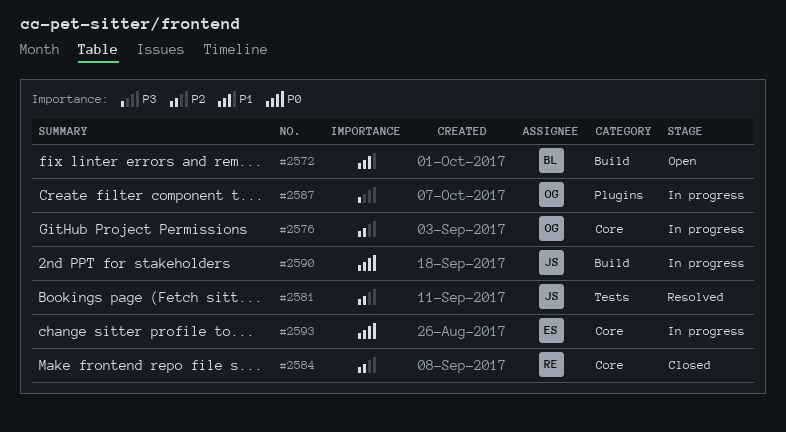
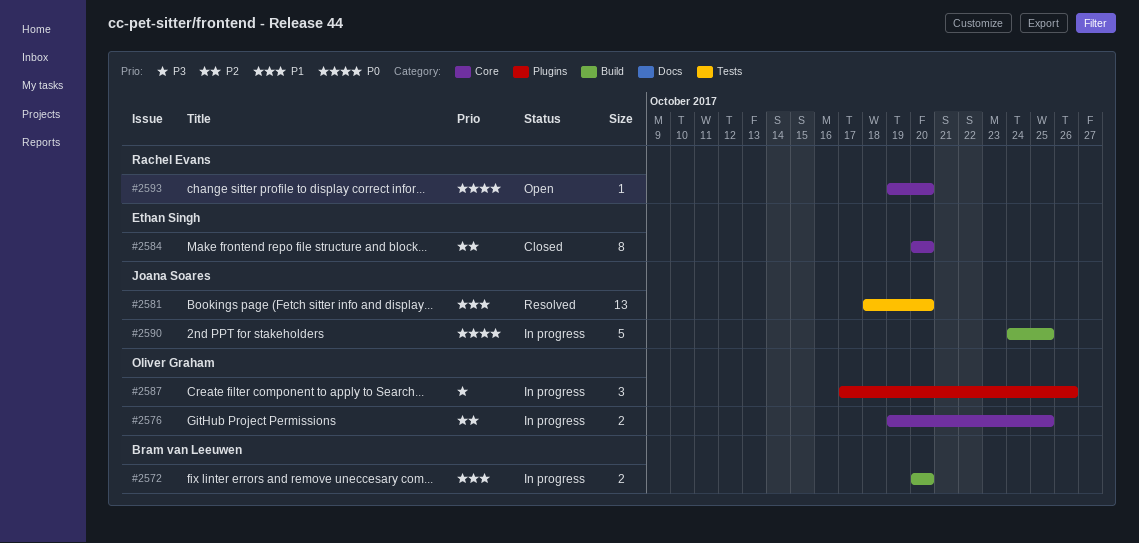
#2572, status: Open -> In progress
#2581, priority: P2 -> P1
#2584, owner: Rachel Evans -> Ethan Singh
#2593, status: In progress -> Open
#2593, owner: Ethan Singh -> Rachel Evans

